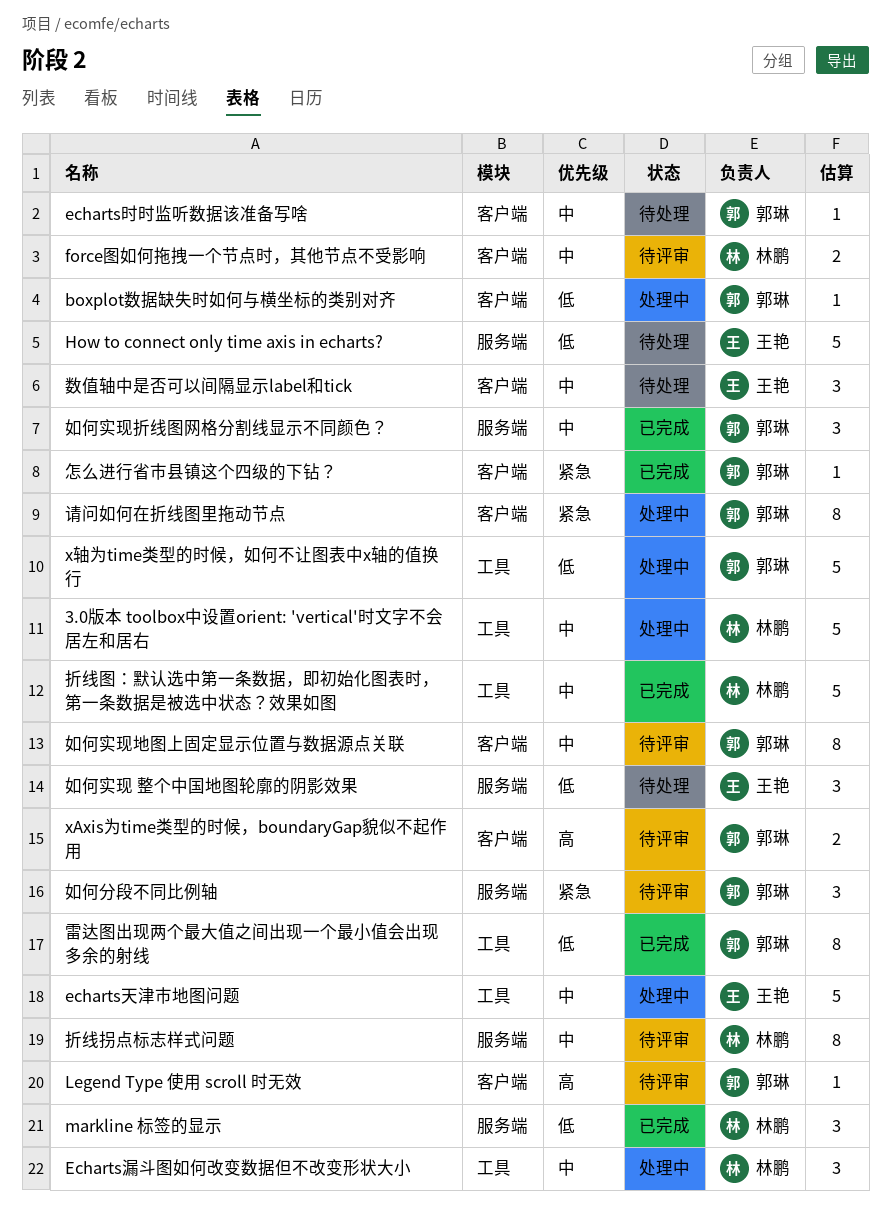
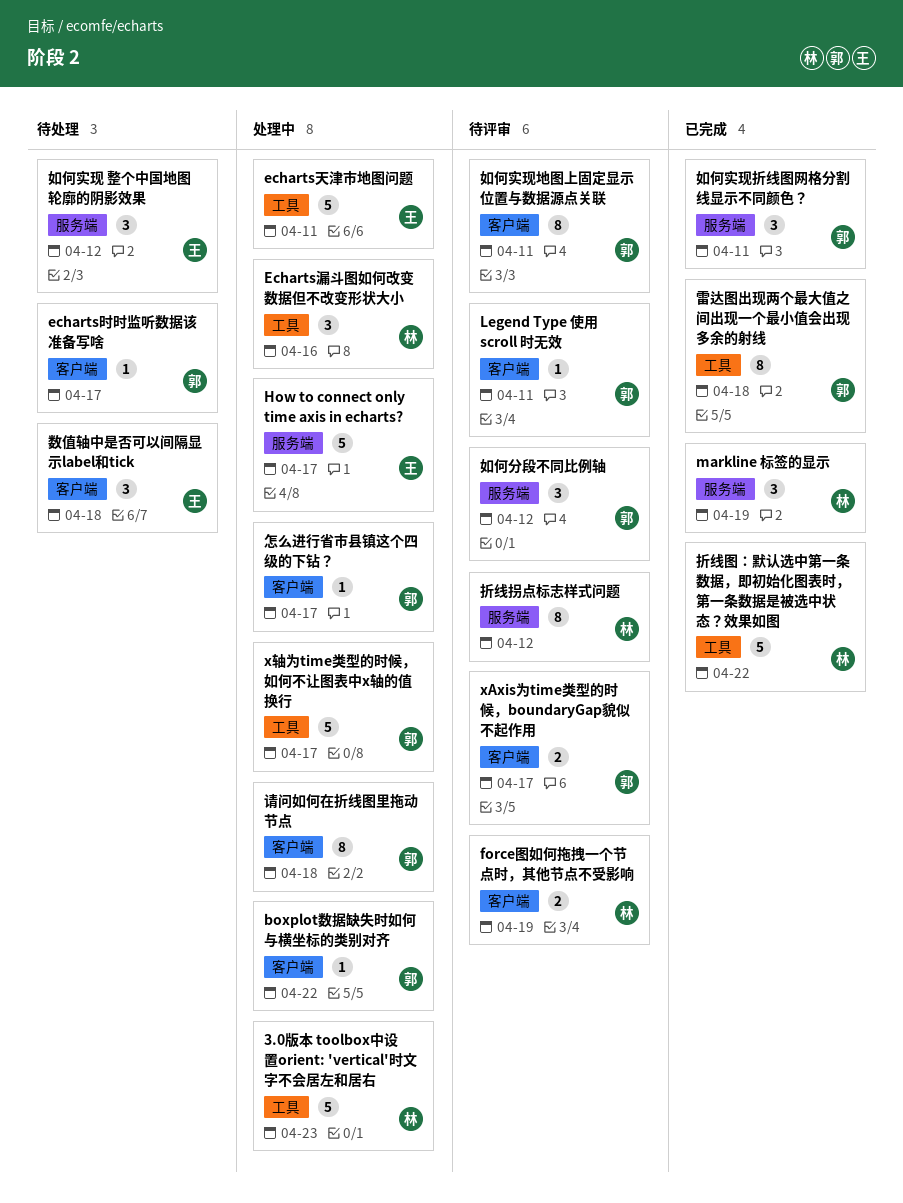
How to connect only time axis in echarts?, status: 待处理 -> 处理中
怎么进行省市县镇这个四级的下钻？, status: 已完成 -> 处理中

